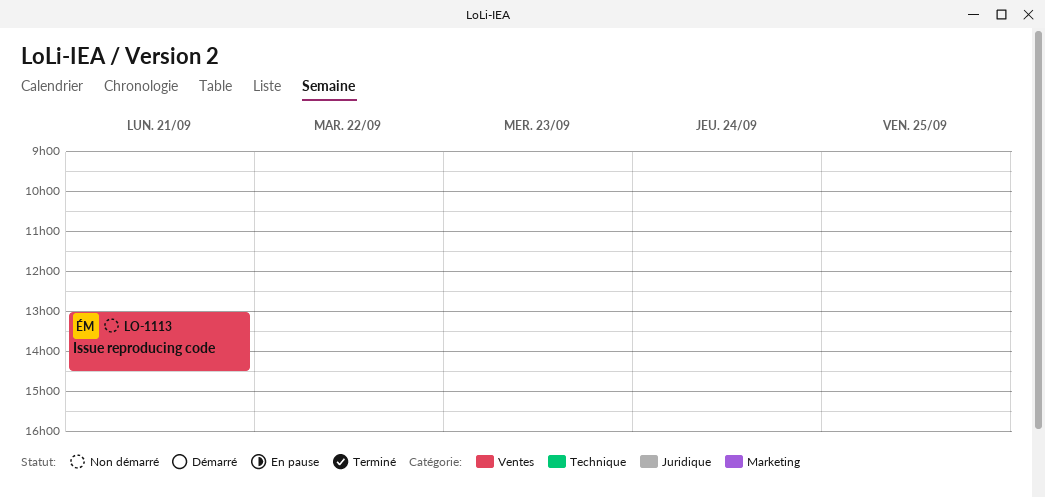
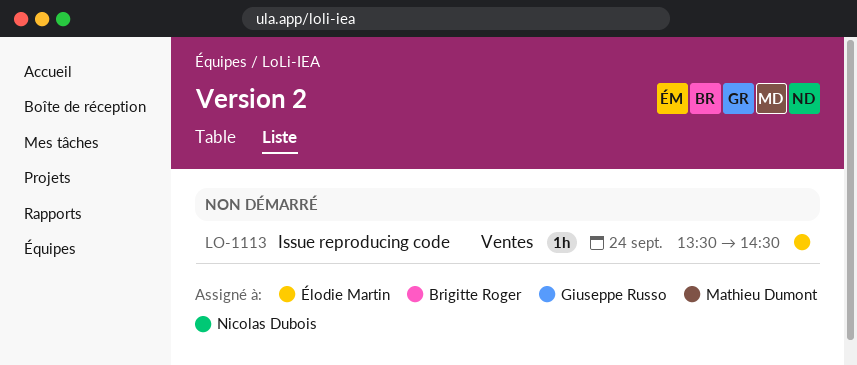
LO-1113, day: Sep 21 -> Sep 24
LO-1113, begins: 13:00 -> 13:30

